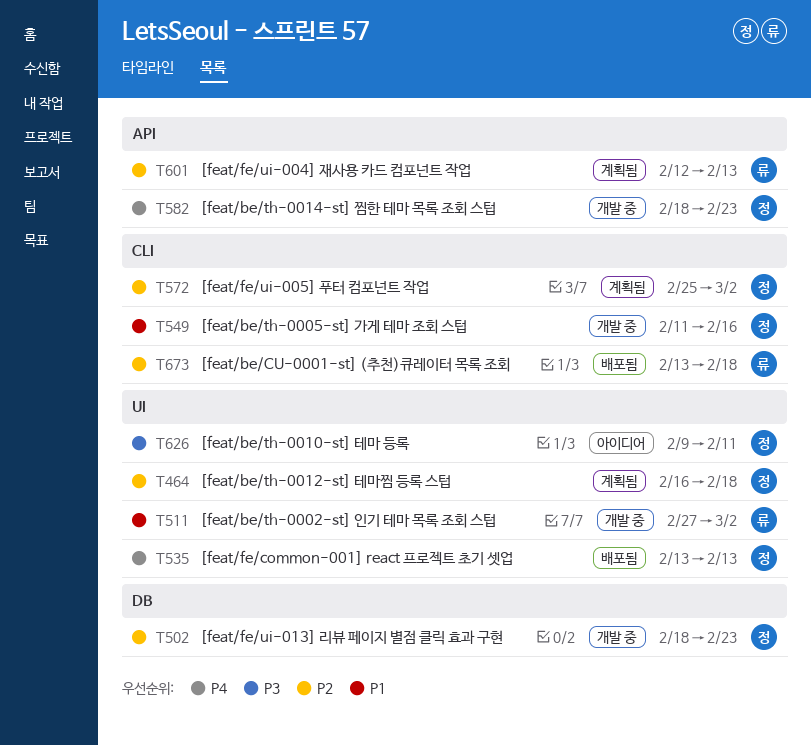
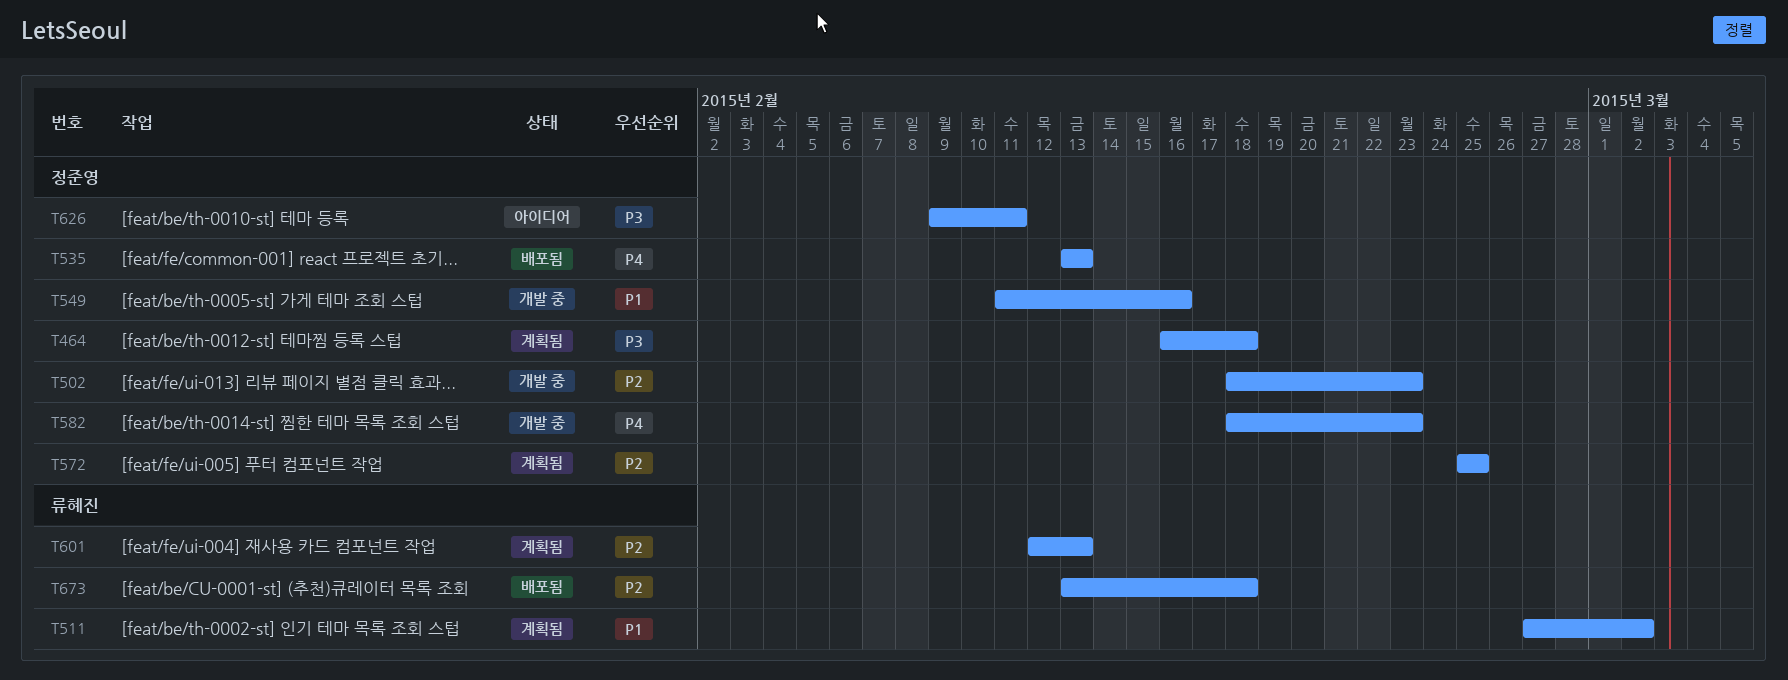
T464, priority: P2 -> P3
T511, status: 개발 중 -> 계획됨
T572, due: Mar 2 -> Feb 25

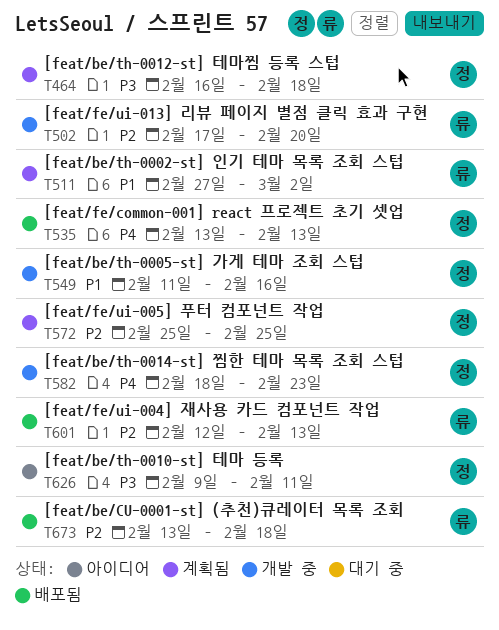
T502, owner: 정준영 -> 류혜진
T502, start: Feb 18 -> Feb 17
T502, due: Feb 23 -> Feb 20
T601, status: 계획됨 -> 배포됨

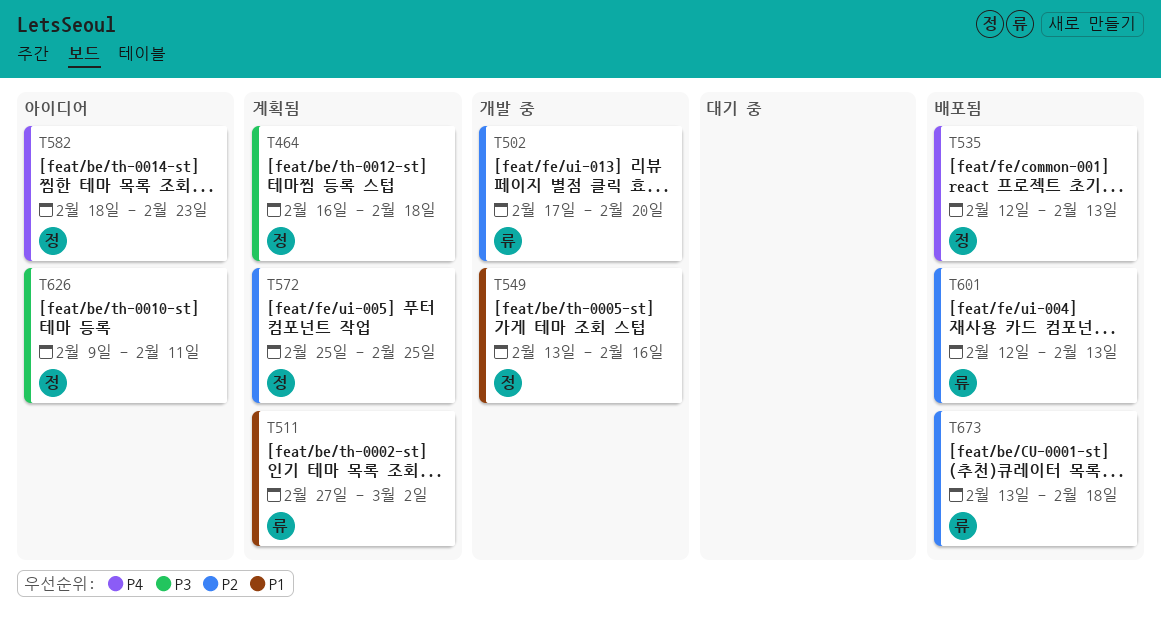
T535, start: Feb 13 -> Feb 12
T549, start: Feb 11 -> Feb 13
T582, status: 개발 중 -> 아이디어

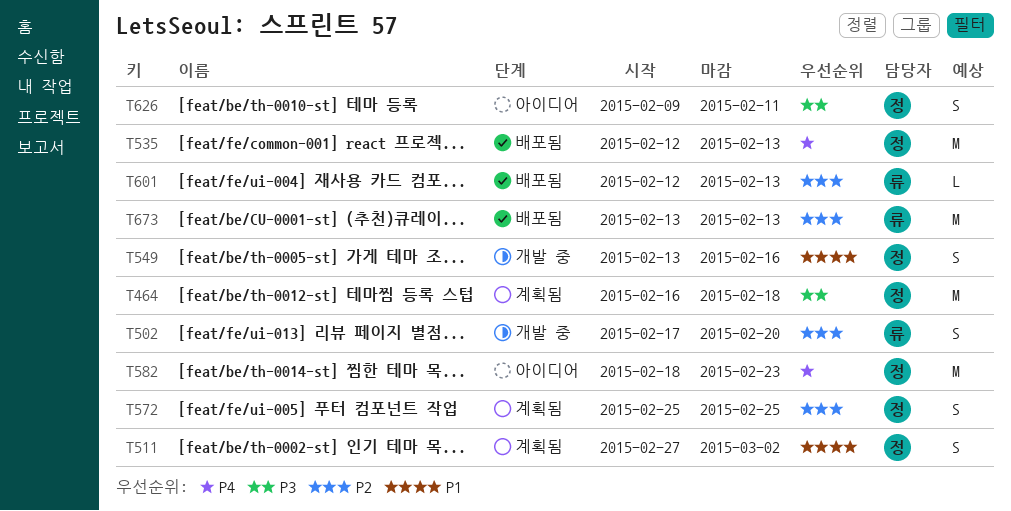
T511, owner: 류 -> 정
T673, due: Feb 18 -> Feb 13

